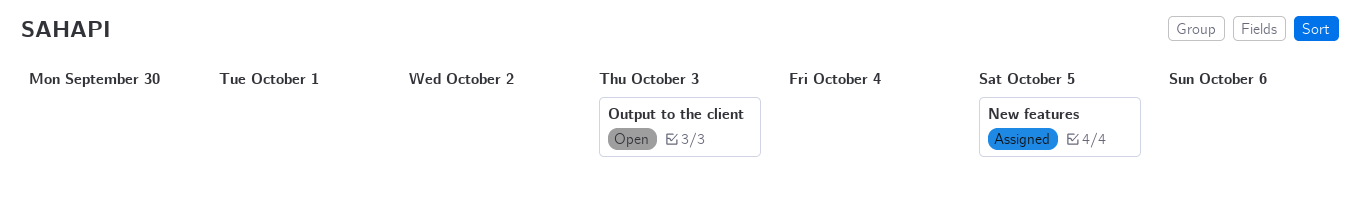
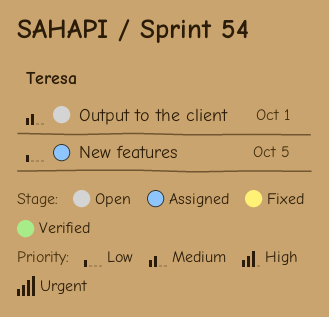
Output to the client, due: Oct 3 -> Oct 1

